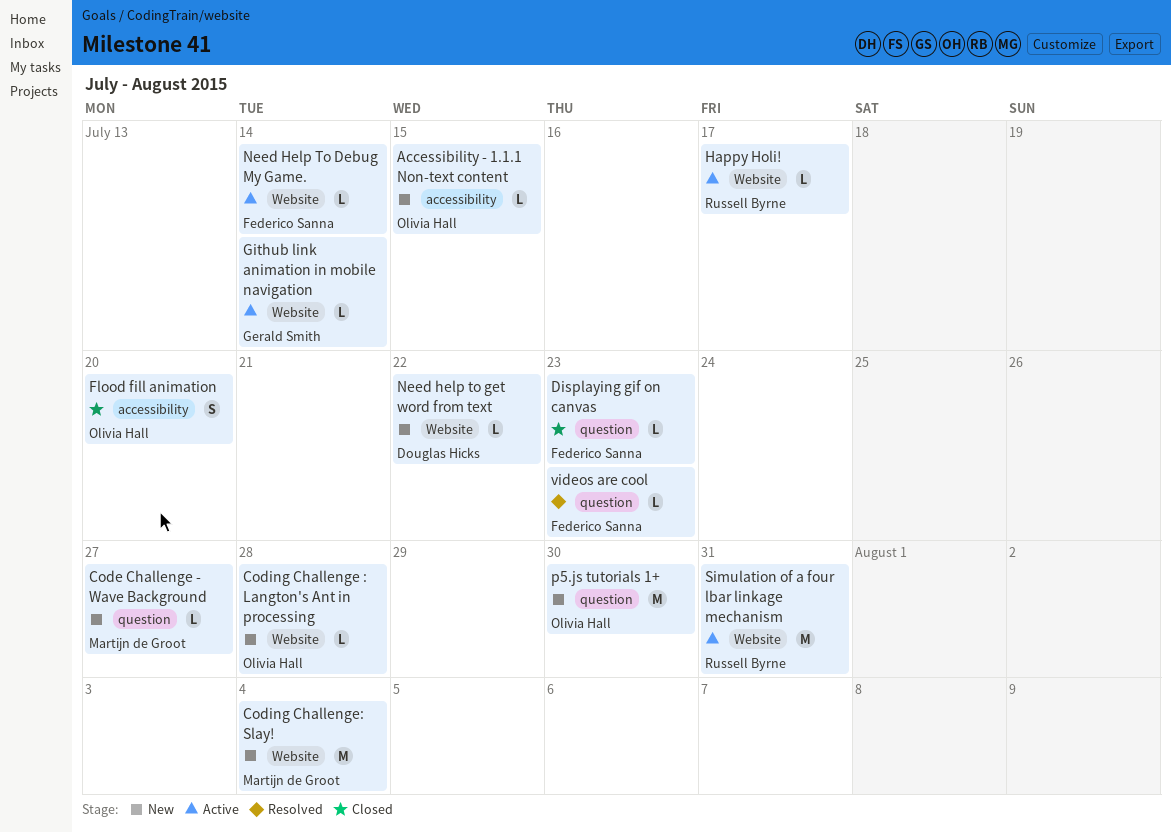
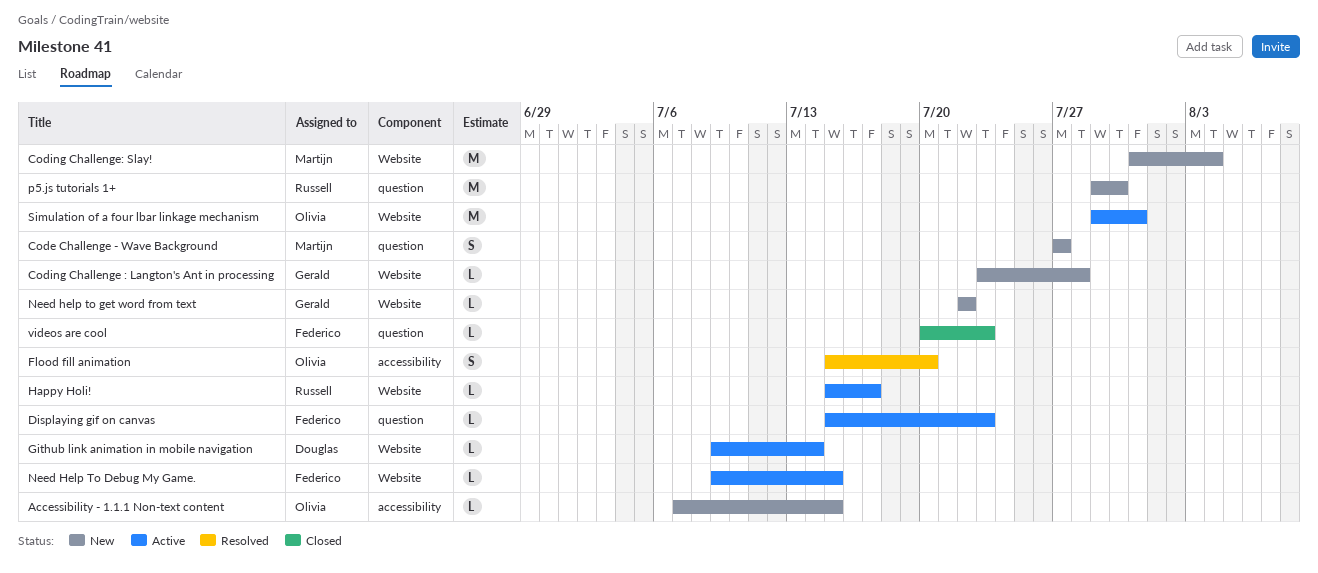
Code Challenge - Wave Background, estimate: L -> S
Coding Challenge : Langton's Ant in processing, owner: Olivia Hall -> Gerald Smith
Displaying gif on canvas, status: Closed -> Active
Flood fill animation, status: Closed -> Resolved
Github link animation in mobile navigation, owner: Gerald Smith -> Douglas Hicks
Need Help To Debug My Game., due: Jul 14 -> Jul 15
Need help to get word from text, owner: Douglas Hicks -> Gerald Smith
p5.js tutorials 1+, owner: Olivia Hall -> Russell Byrne
Simulation of a four lbar linkage mechanism, owner: Russell Byrne -> Olivia Hall
videos are cool, status: Resolved -> Closed

